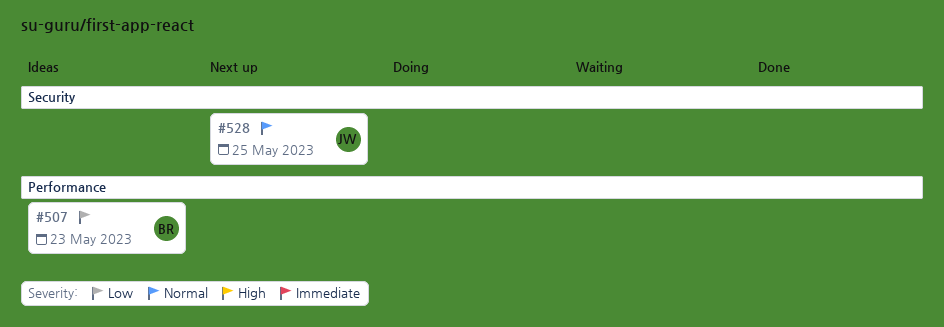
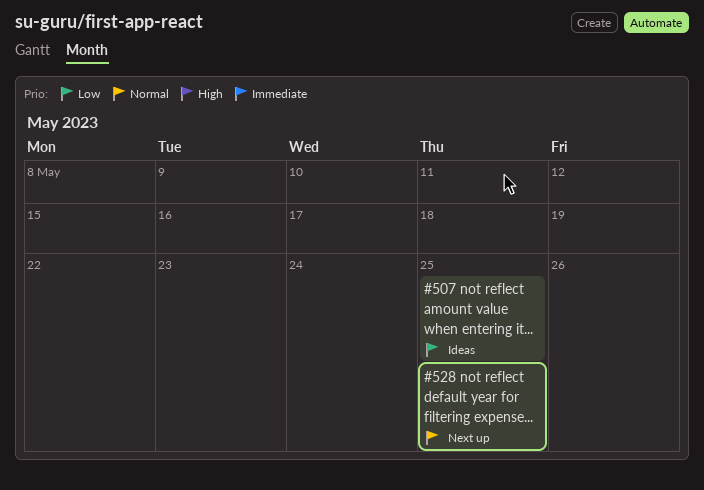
#507, due: May 23 -> May 25

